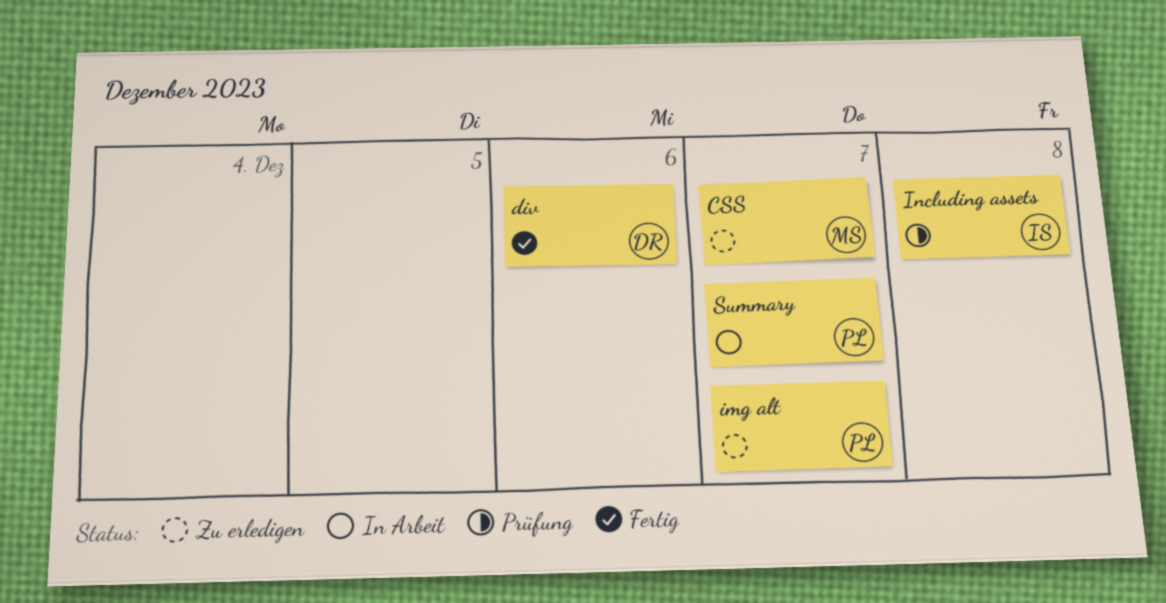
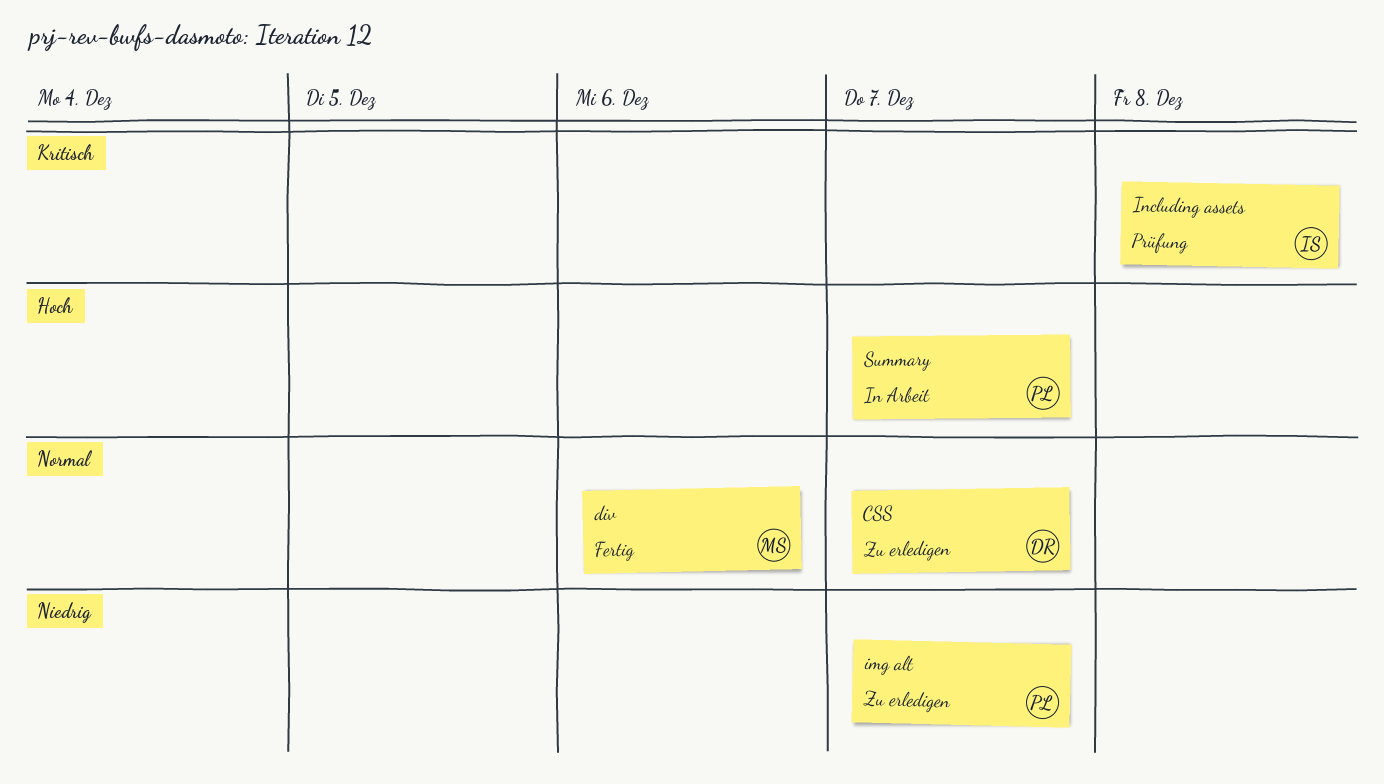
CSS, owner: MS -> DR
div, owner: DR -> MS

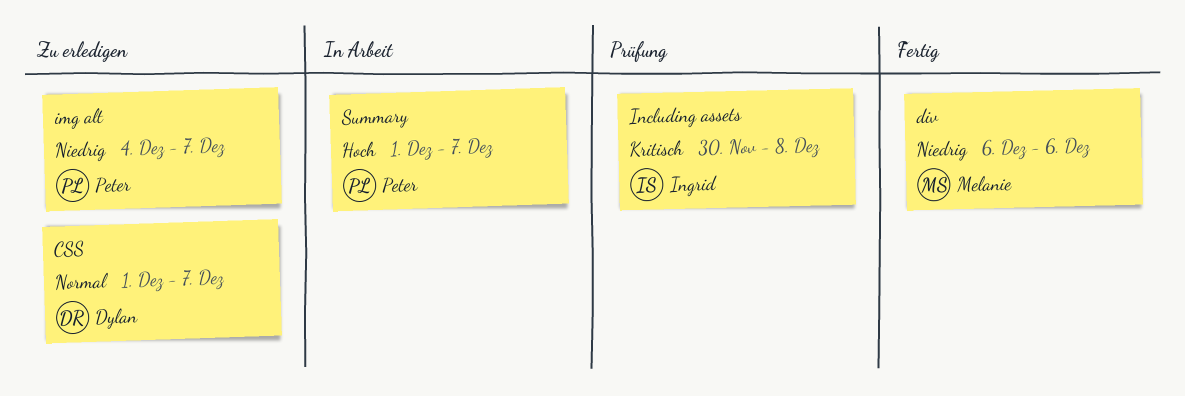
div, priority: Normal -> Niedrig

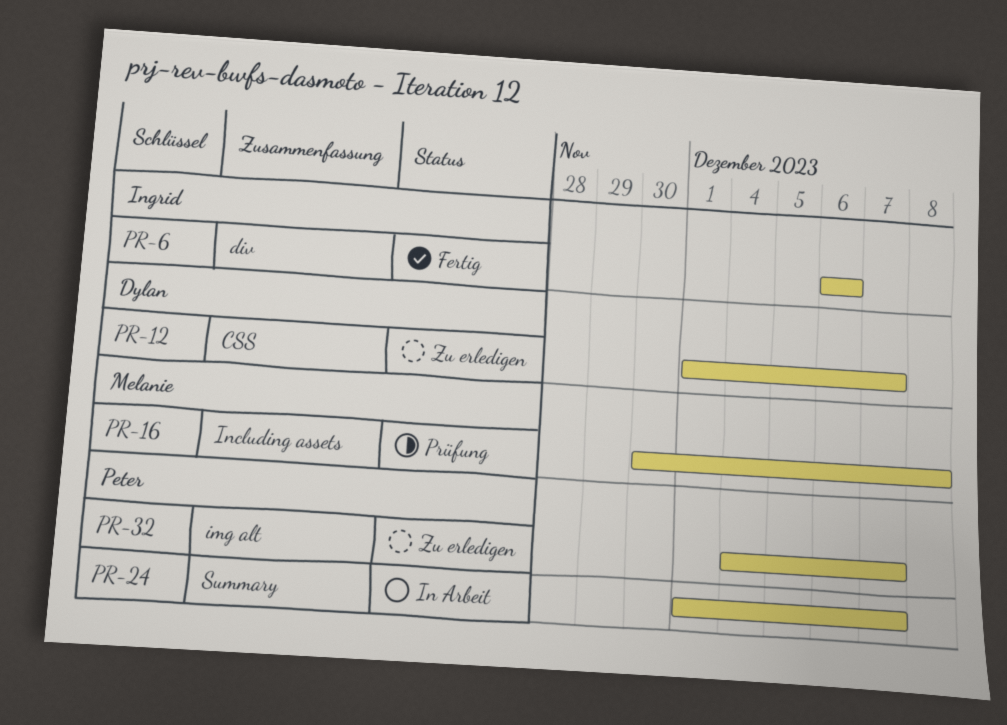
div, owner: Melanie -> Ingrid
Including assets, owner: Ingrid -> Melanie

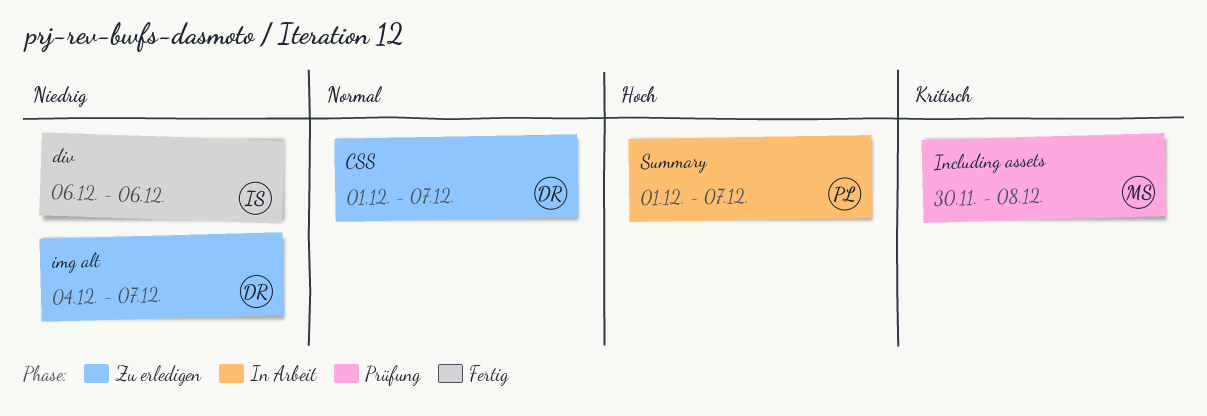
img alt, owner: Peter -> Dylan

